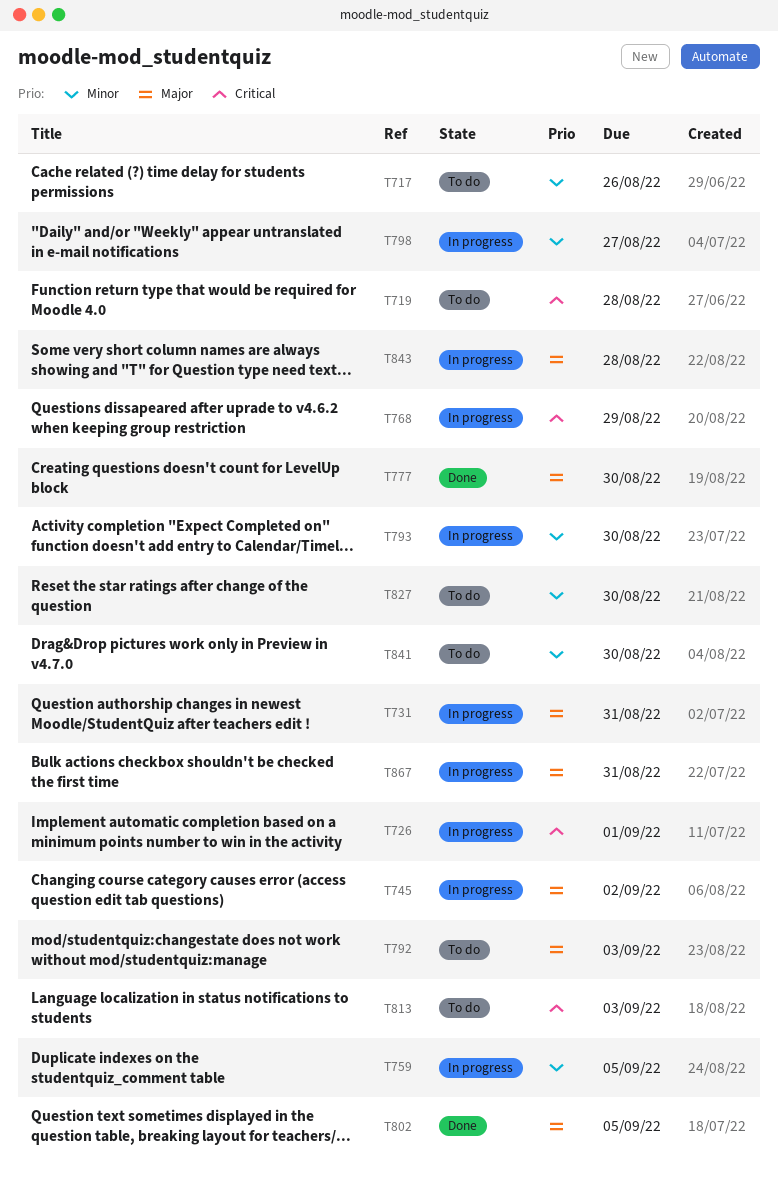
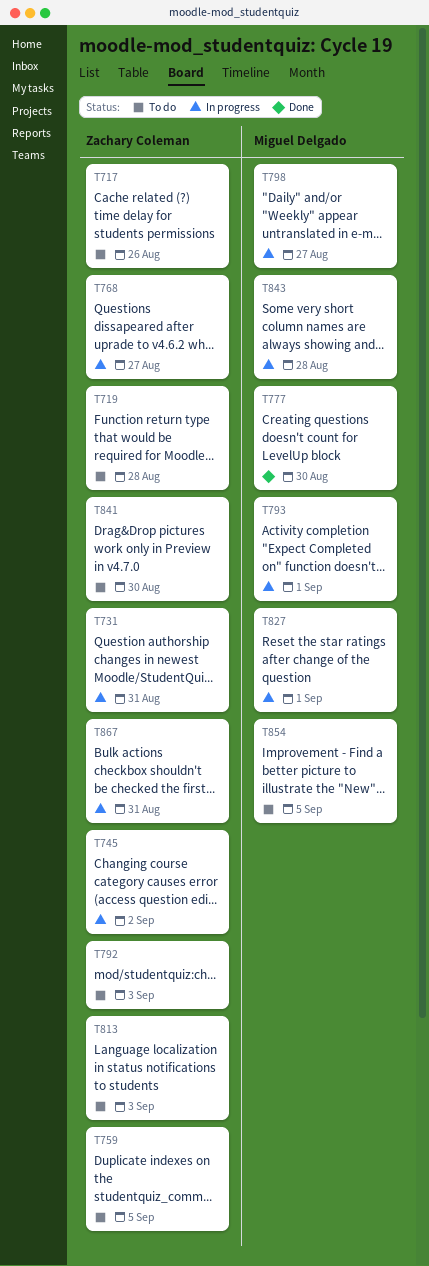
T726: present -> none
T759, status: In progress -> To do
T768, due: Aug 29 -> Aug 27
T793, due: Aug 30 -> Sep 1
T802: present -> none
T827, status: To do -> In progress
T827, due: Aug 30 -> Sep 1
T854: none -> present

